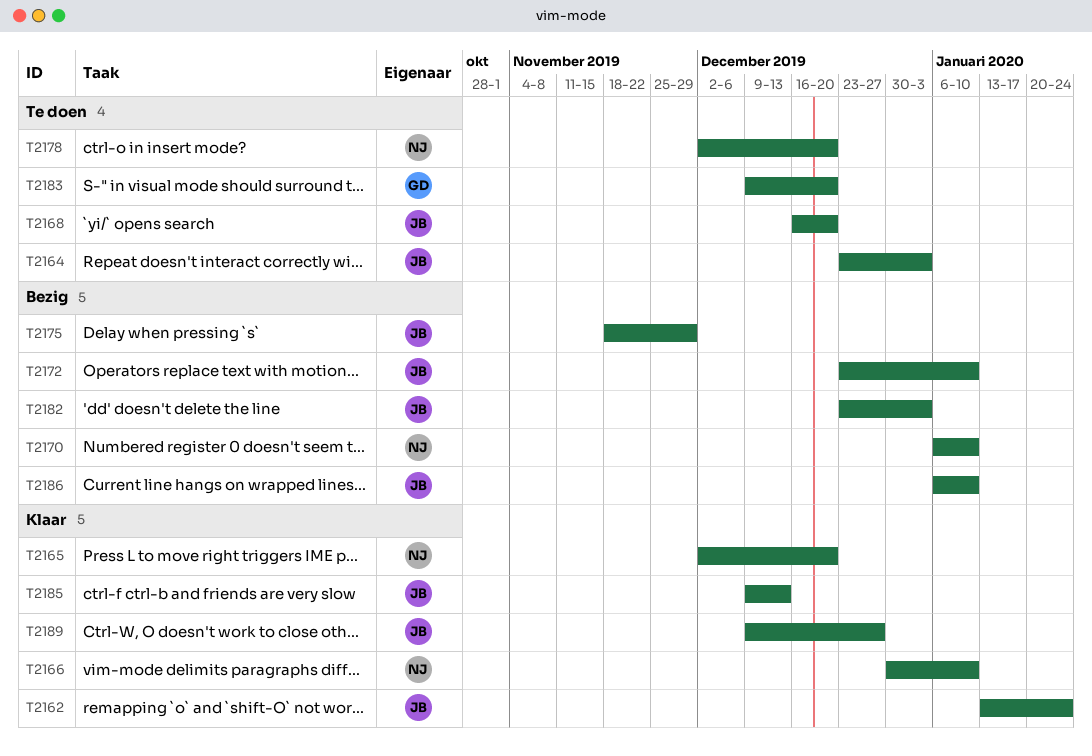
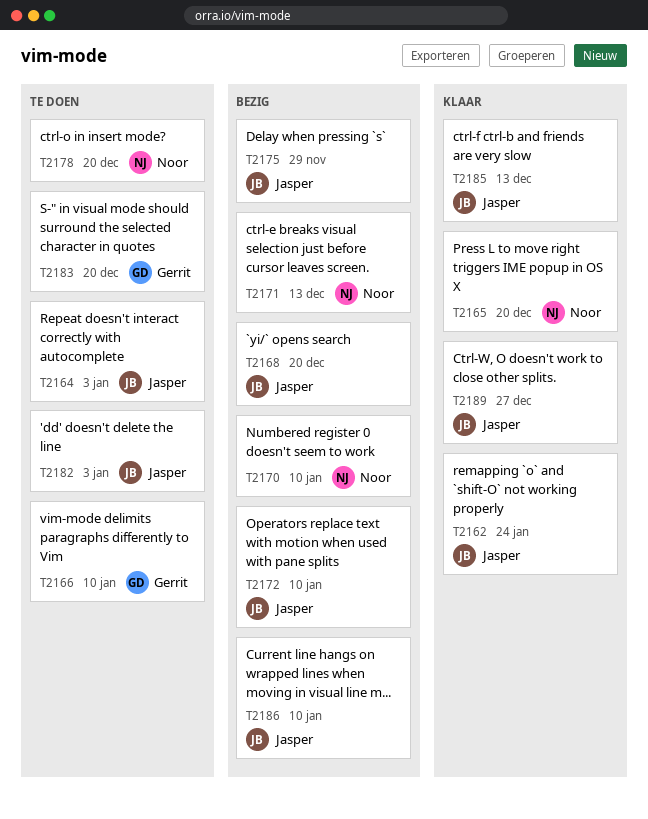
T2166, status: Klaar -> Te doen
T2166, owner: Noor -> Gerrit
T2168, status: Te doen -> Bezig
T2171: none -> present
T2182, status: Bezig -> Te doen

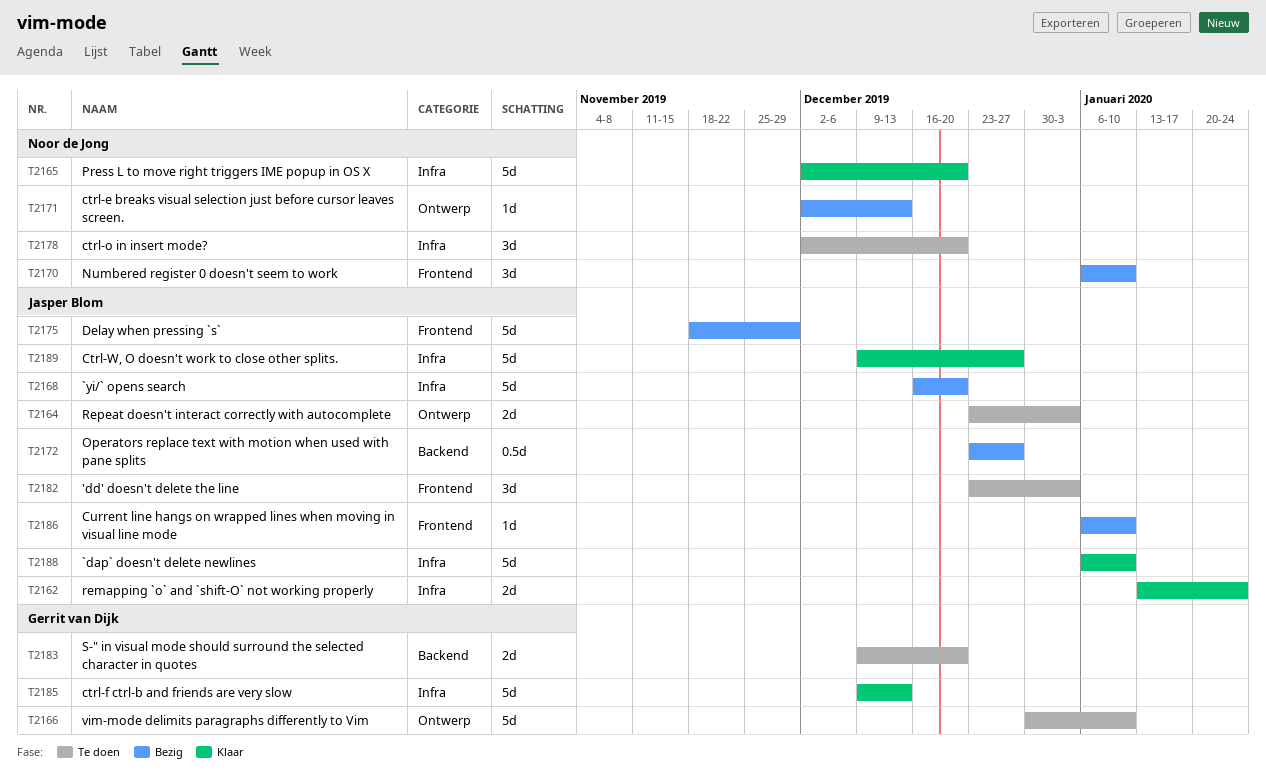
T2172, due: Jan 10 -> Dec 27
T2185, owner: Jasper Blom -> Gerrit van Dijk
T2188: none -> present

